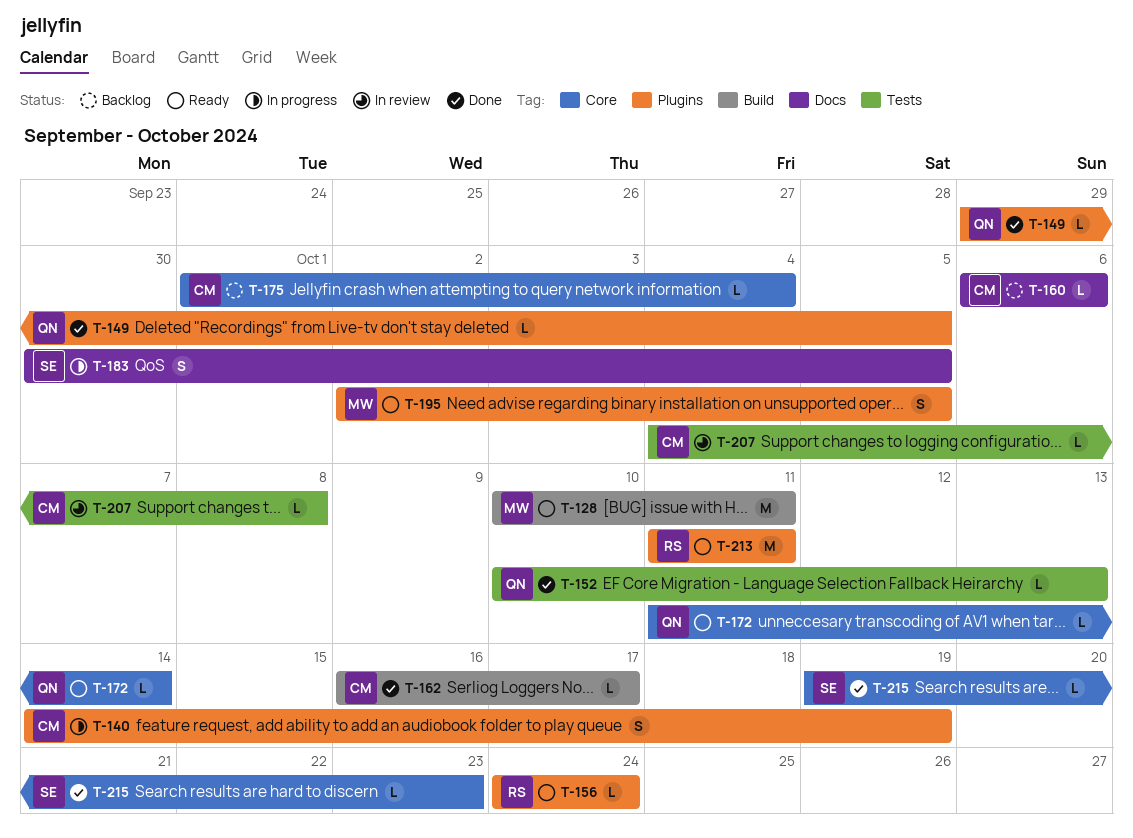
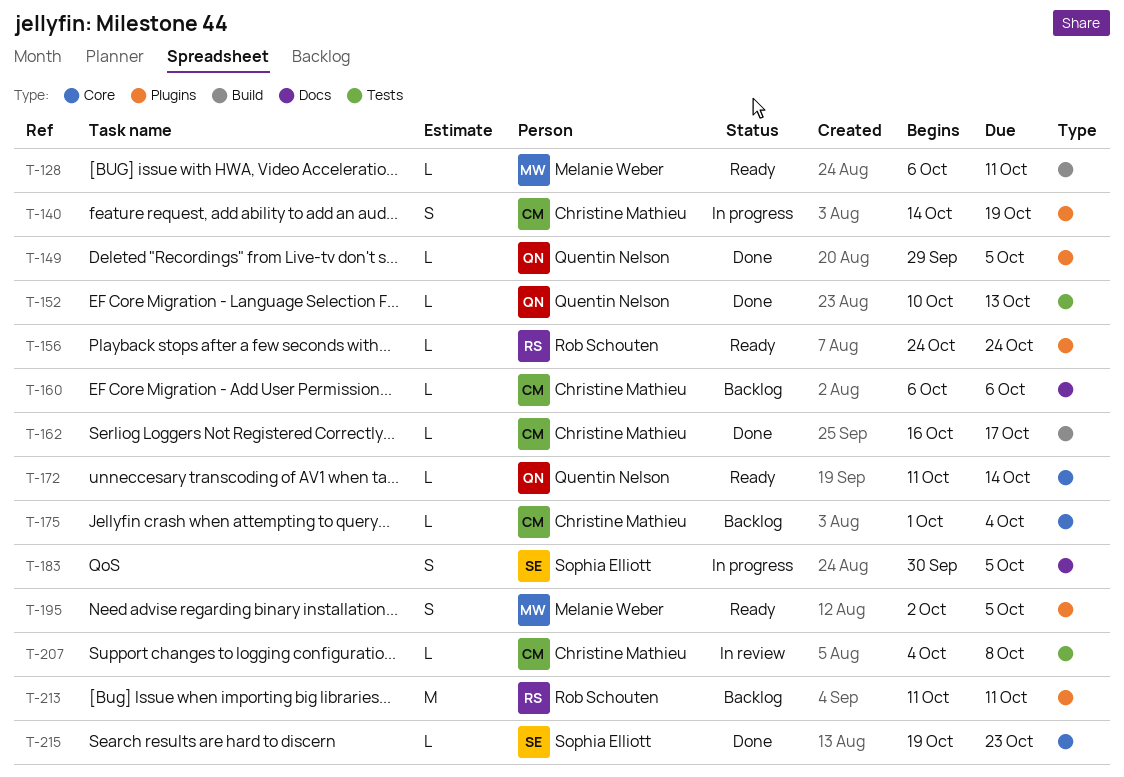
T-128, estimate: M -> L
T-128, start: Oct 10 -> Oct 6
T-213, status: Ready -> Backlog

